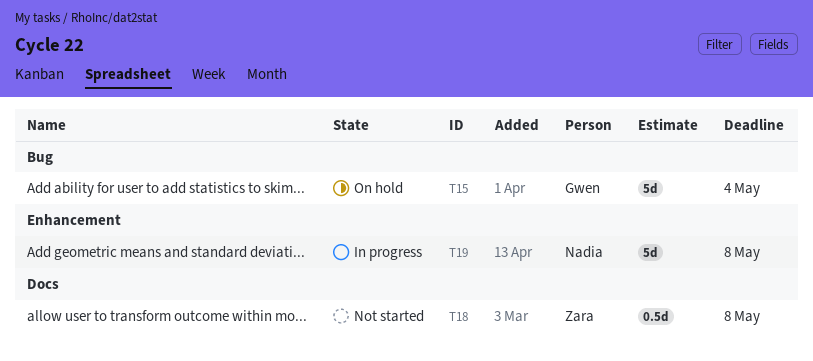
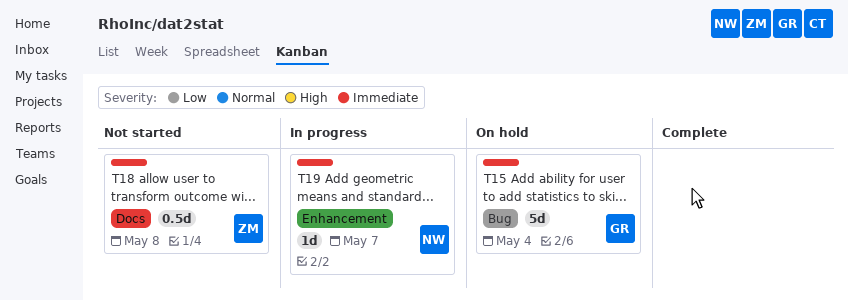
T19, estimate: 5d -> 1d
T19, due: May 8 -> May 7

